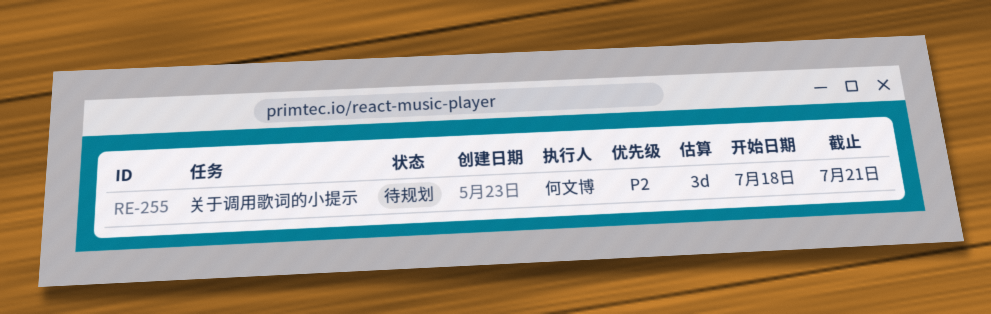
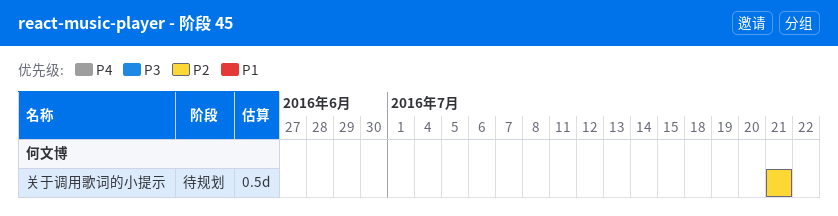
关于调用歌词的小提示, estimate: 3d -> 0.5d
关于调用歌词的小提示, start: Jul 18 -> Jul 21

